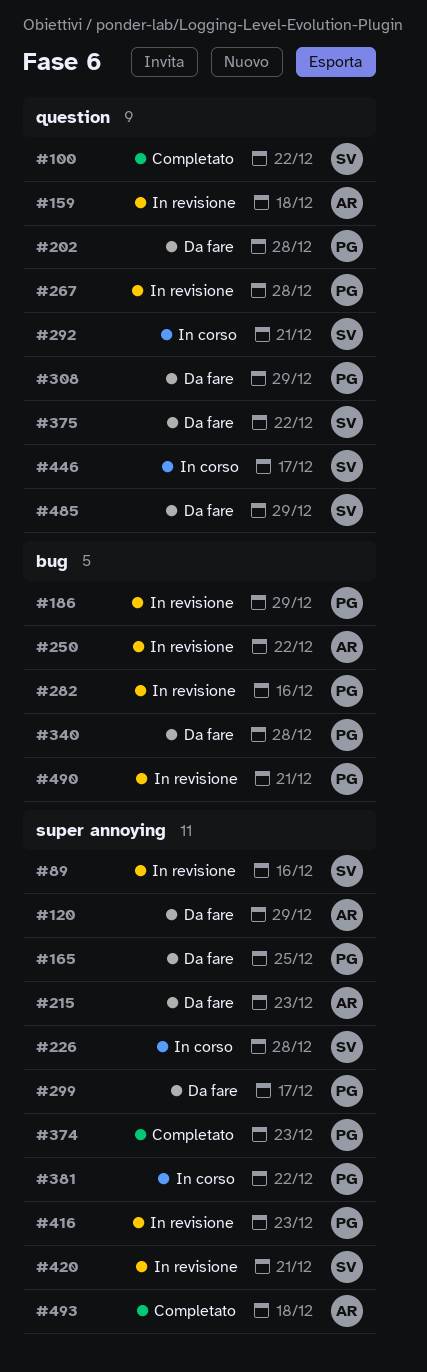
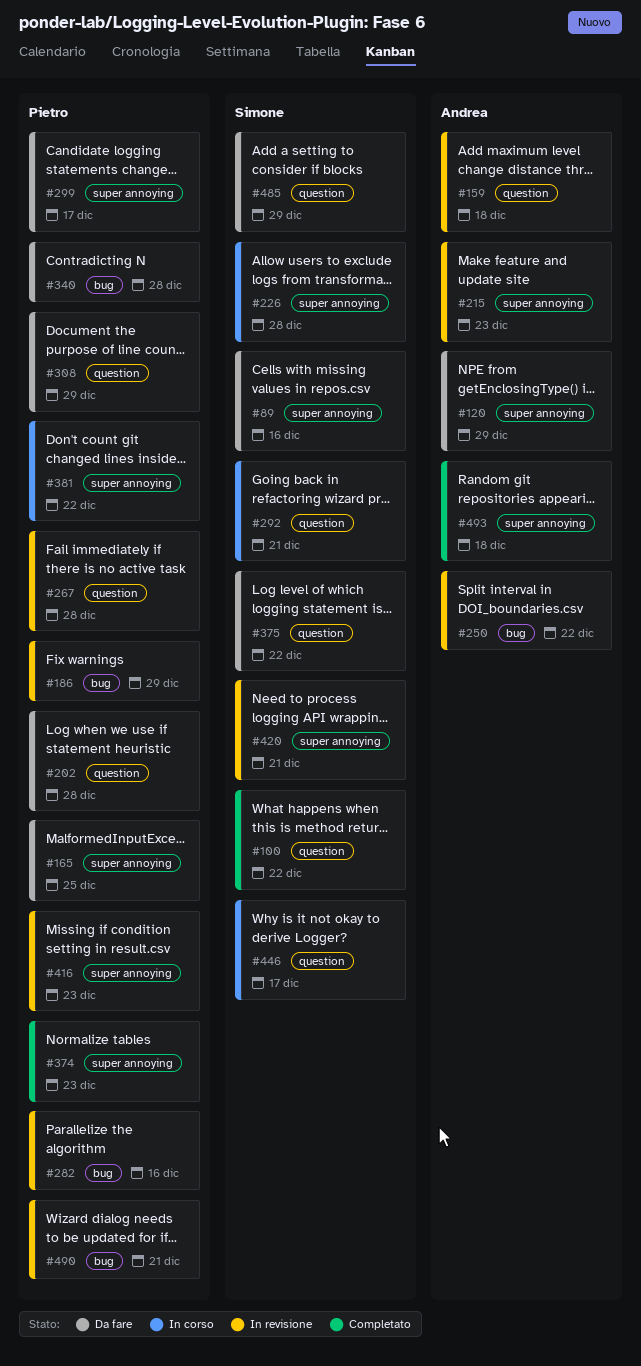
#89, status: In revisione -> Da fare
#215, status: Da fare -> In revisione

